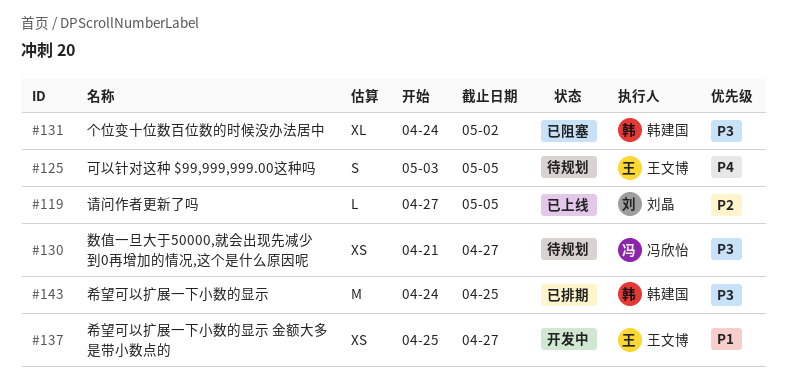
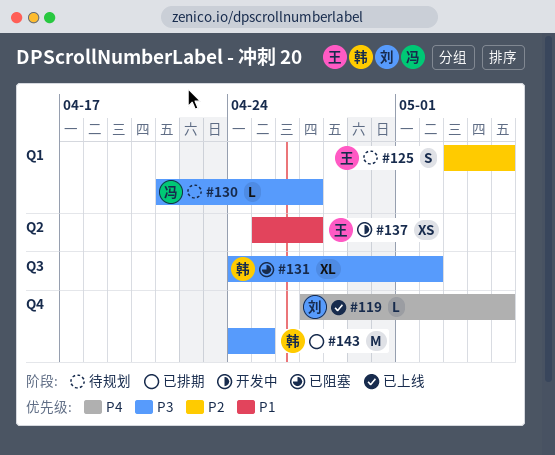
#119, priority: P2 -> P4
#125, priority: P4 -> P2
#130, estimate: XS -> L

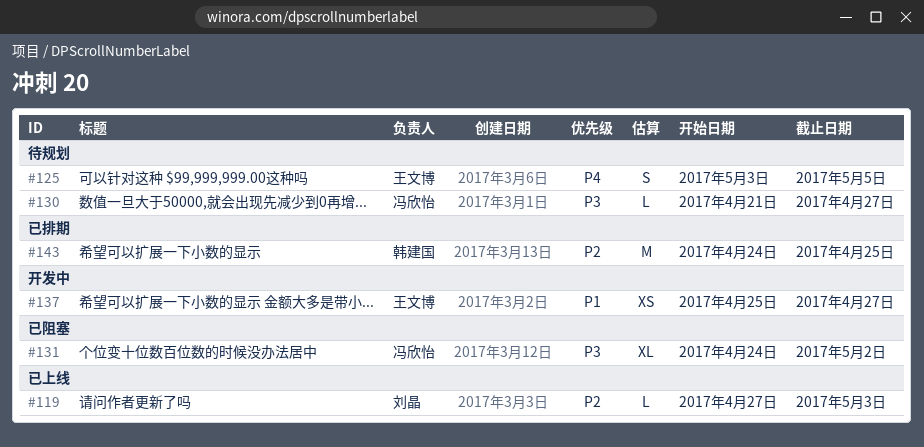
#119, priority: P4 -> P2
#119, due: May 5 -> May 3
#125, priority: P2 -> P4
#131, owner: 韩建国 -> 冯欣怡
#143, priority: P3 -> P2

